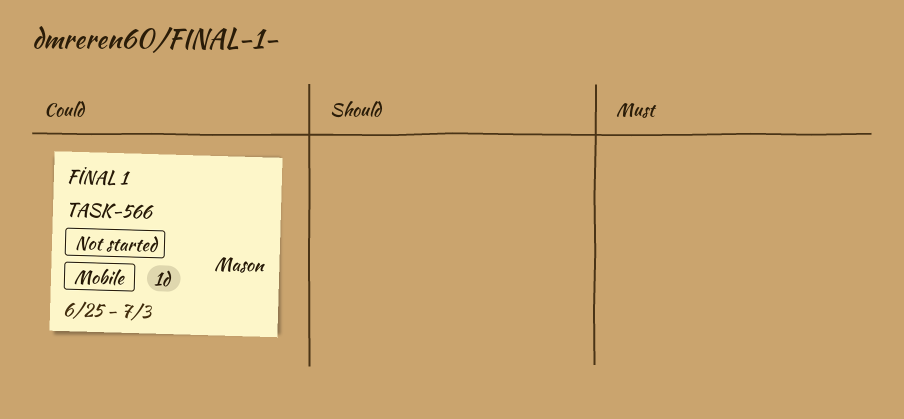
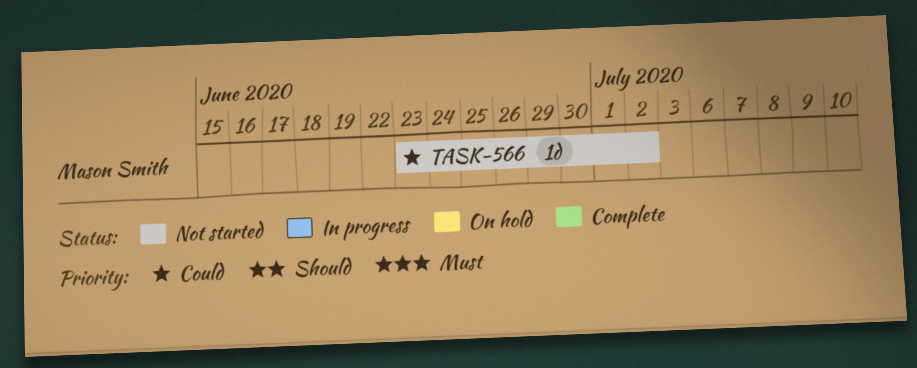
TASK-566, start: Jun 25 -> Jun 23
TASK-566, due: Jul 3 -> Jul 2

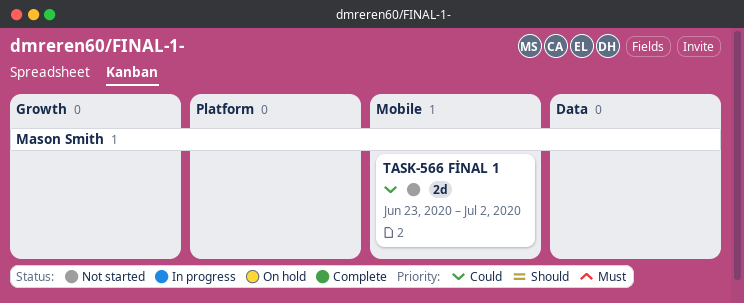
TASK-566, estimate: 1d -> 2d

